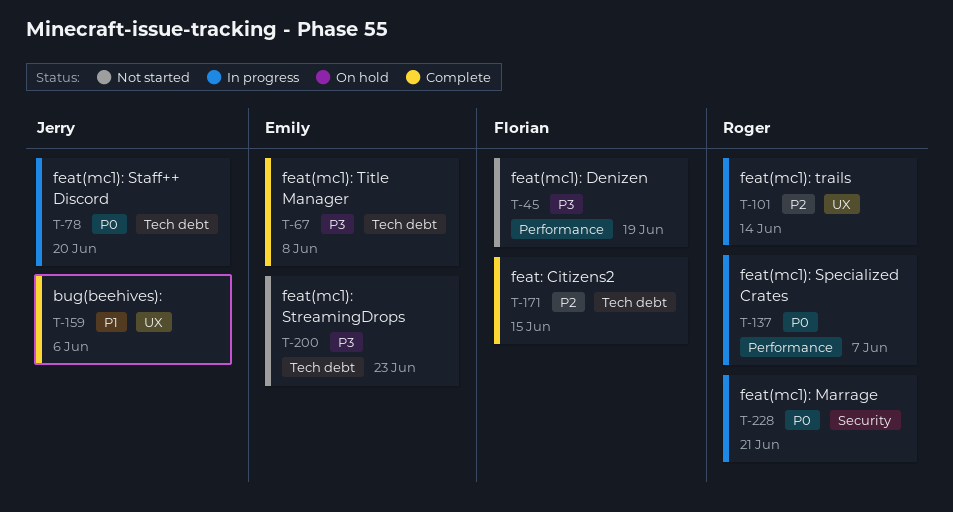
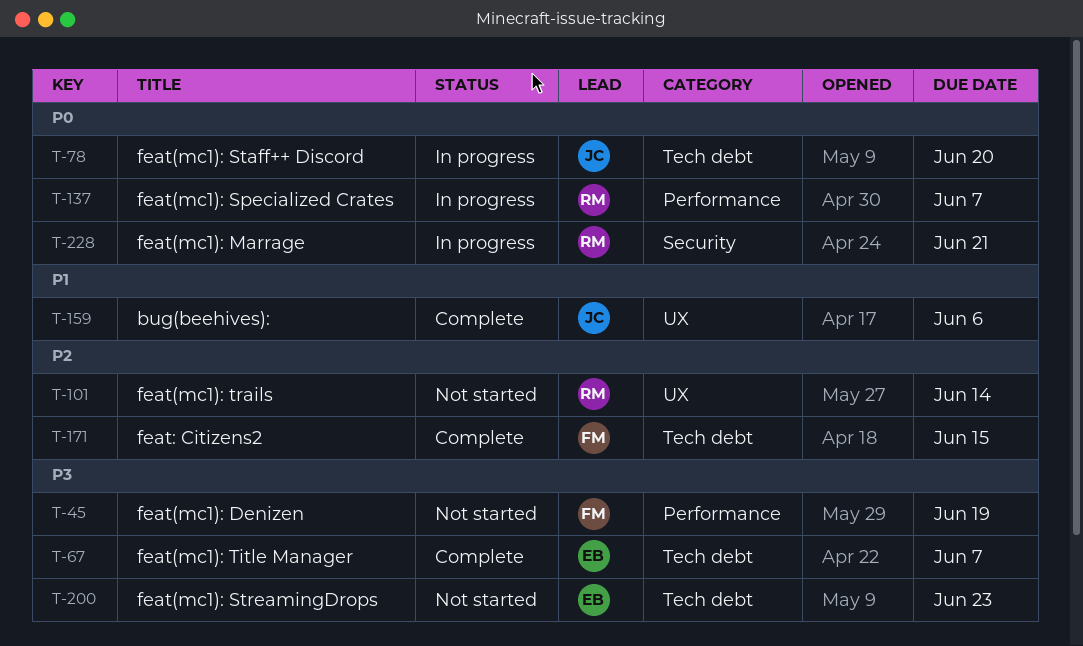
T-67, due: Jun 8 -> Jun 7
T-101, status: In progress -> Not started

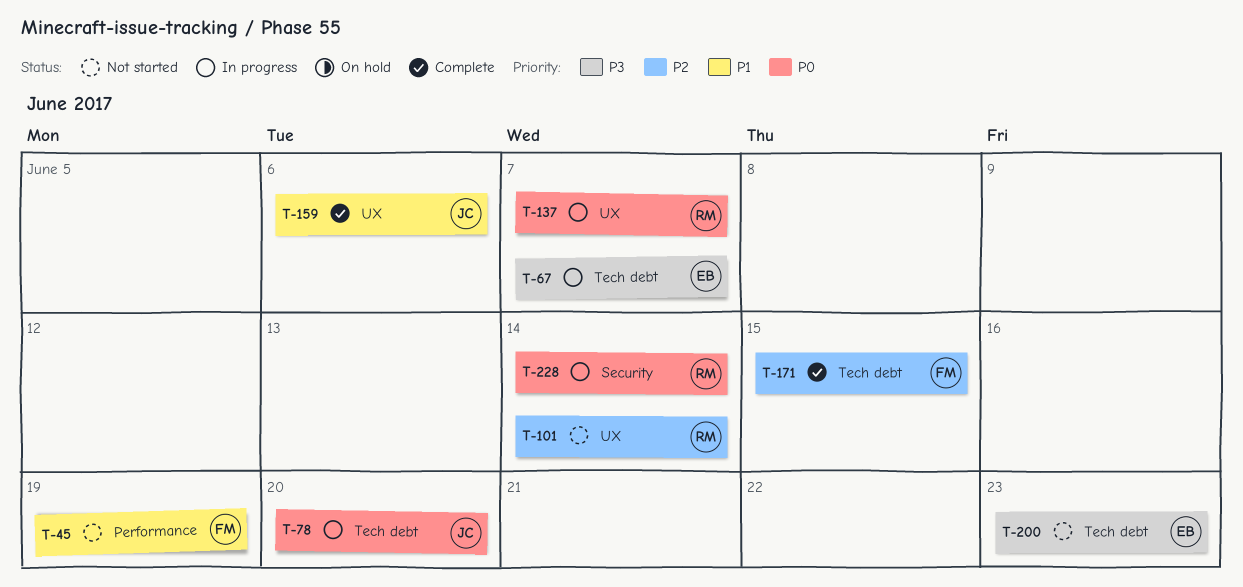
T-45, priority: P3 -> P1
T-67, status: Complete -> In progress
T-137, label: Performance -> UX
T-228, due: Jun 21 -> Jun 14

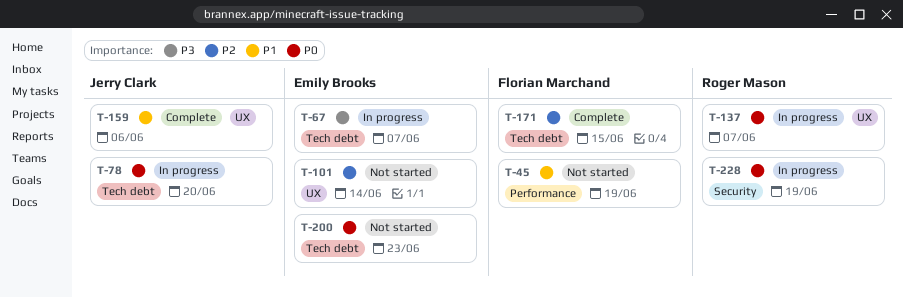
T-101, owner: Roger Mason -> Emily Brooks
T-200, priority: P3 -> P0
T-228, due: Jun 14 -> Jun 19

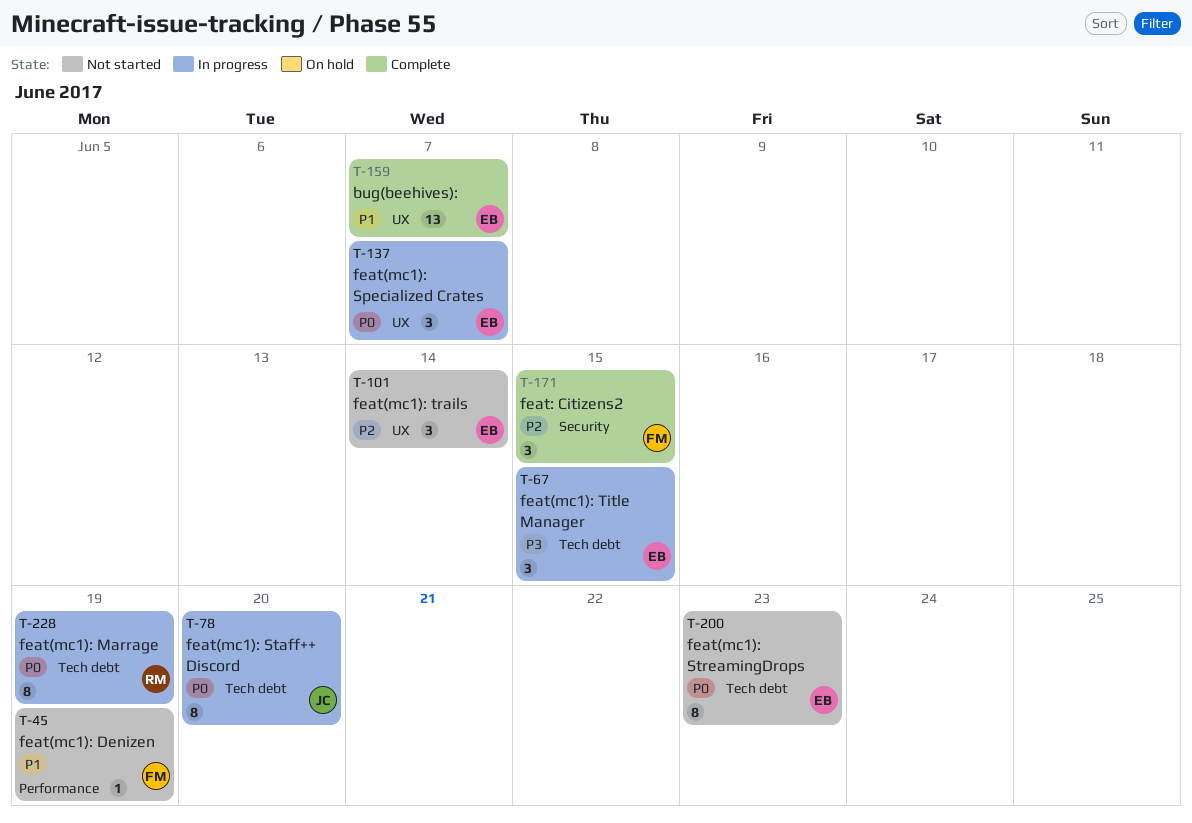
T-67, due: Jun 7 -> Jun 15
T-137, owner: Roger Mason -> Emily Brooks
T-159, owner: Jerry Clark -> Emily Brooks
T-159, due: Jun 6 -> Jun 7
T-171, label: Tech debt -> Security
T-228, label: Security -> Tech debt

